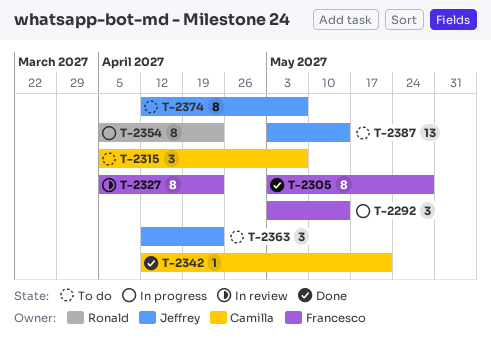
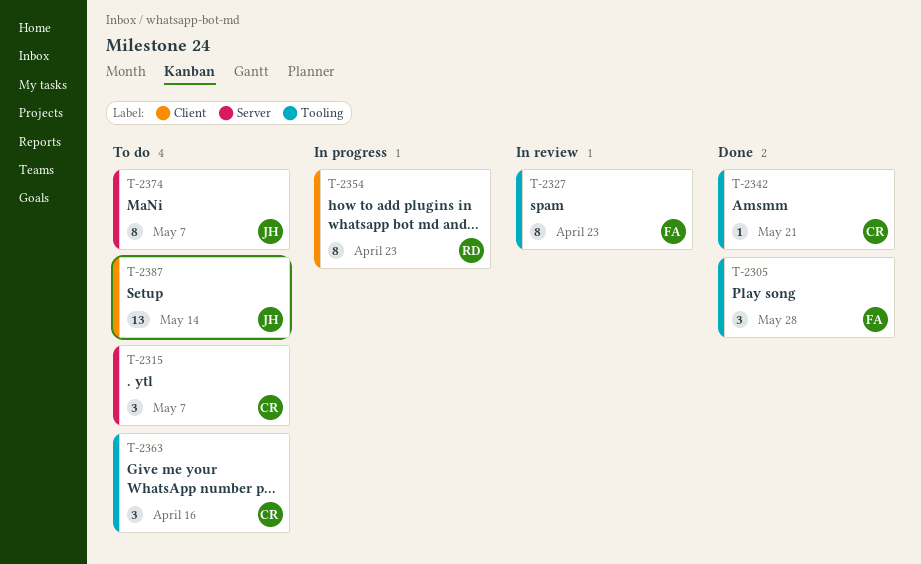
T-2292: present -> none
T-2305, estimate: 8 -> 3
T-2363, owner: Jeffrey -> Camilla
T-2363, due: Apr 23 -> Apr 16

